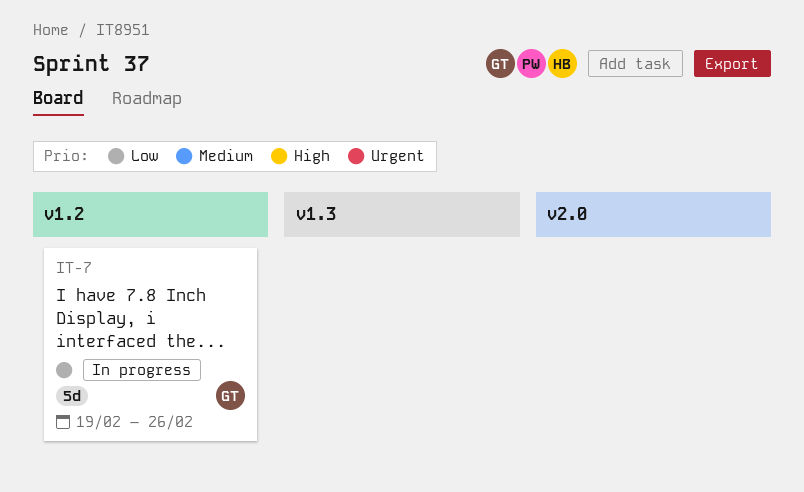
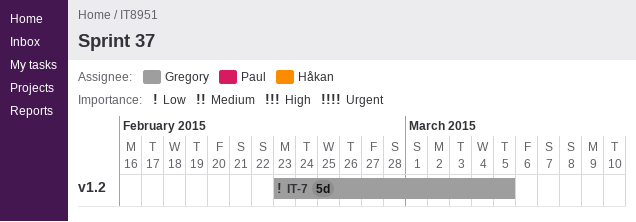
IT-7, start: Feb 19 -> Feb 23
IT-7, due: Feb 26 -> Mar 5

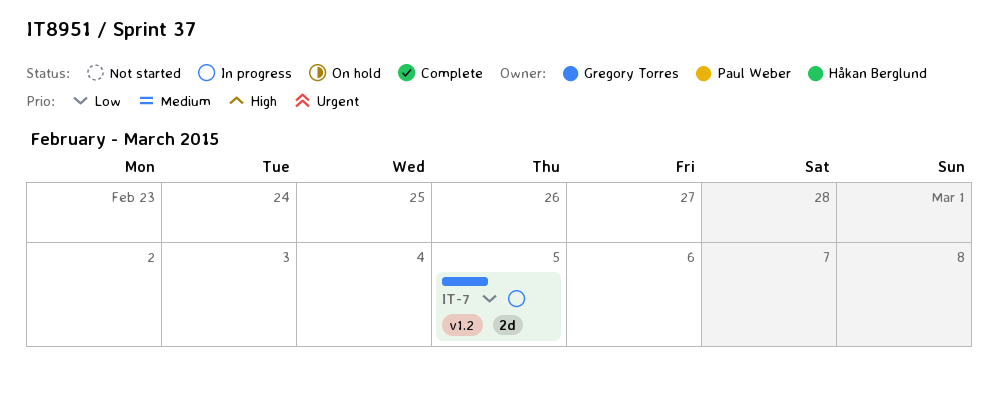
IT-7, estimate: 5d -> 2d

